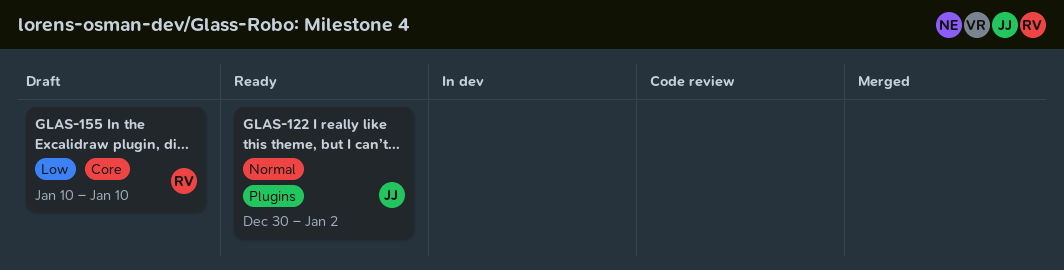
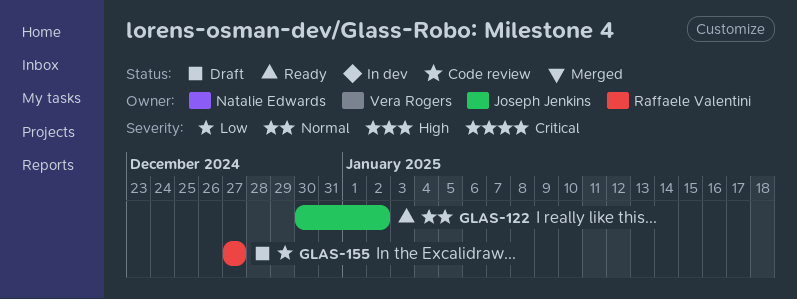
GLAS-155, start: Jan 10 -> Dec 27
GLAS-155, due: Jan 10 -> Dec 27

